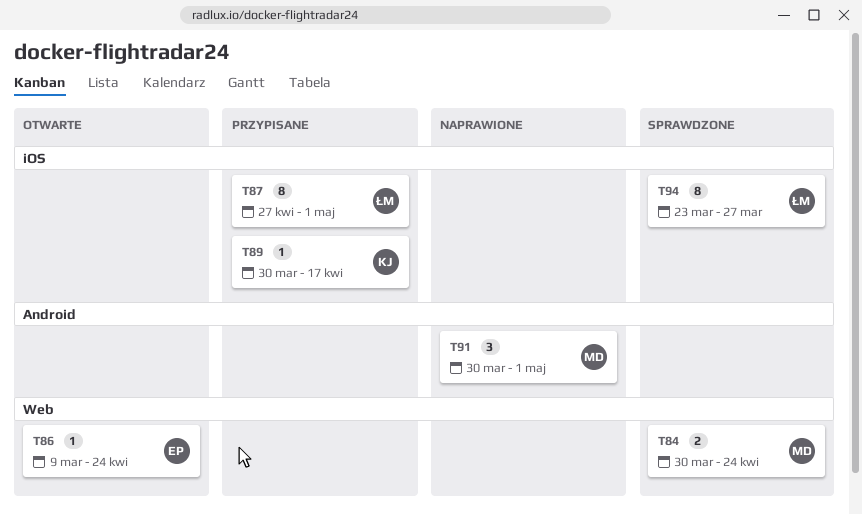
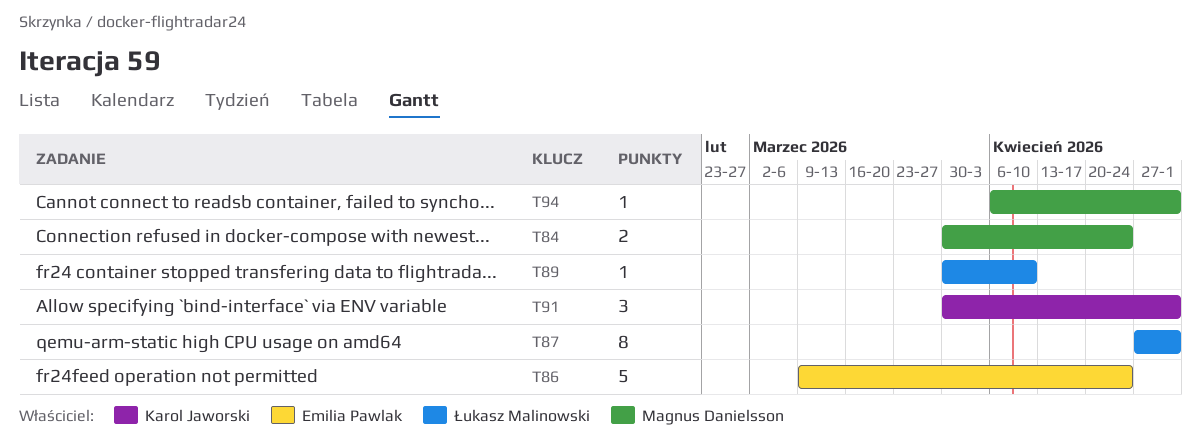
T86, estimate: 1 -> 5
T89, owner: Karol Jaworski -> Łukasz Malinowski
T89, due: Apr 17 -> Apr 10
T91, owner: Magnus Danielsson -> Karol Jaworski
T94, owner: Łukasz Malinowski -> Magnus Danielsson
T94, estimate: 8 -> 1
T94, start: Mar 23 -> Apr 6
T94, due: Mar 27 -> May 1

